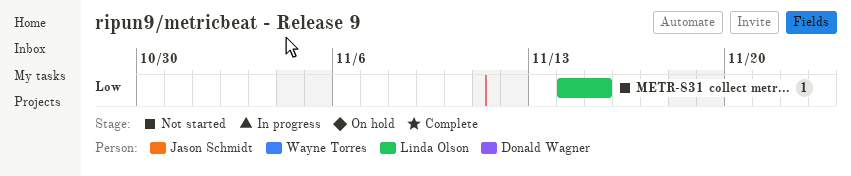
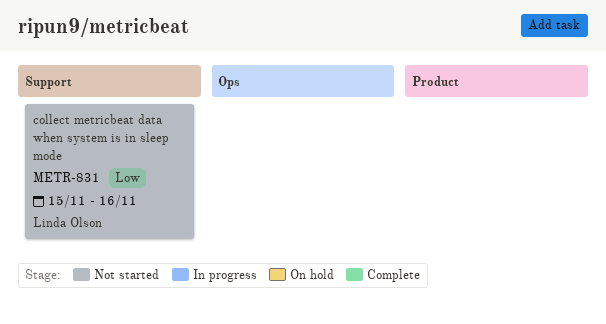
METR-831, start: Nov 14 -> Nov 15
METR-831, due: Nov 15 -> Nov 16

